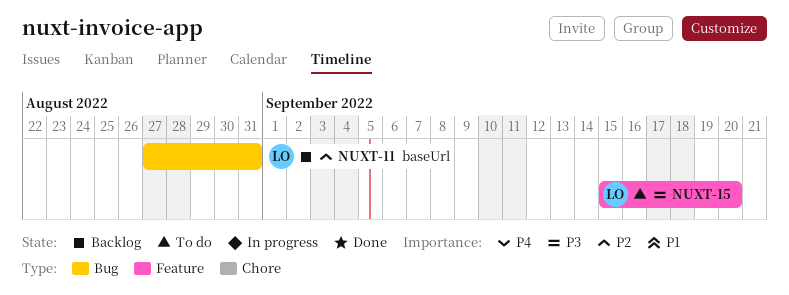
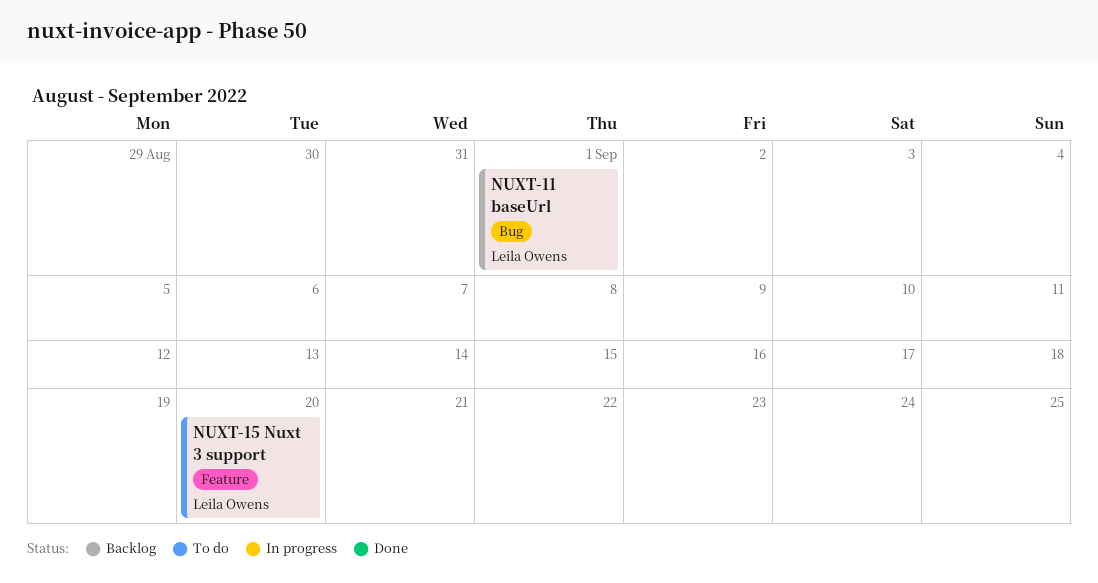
NUXT-11, due: Aug 31 -> Sep 1

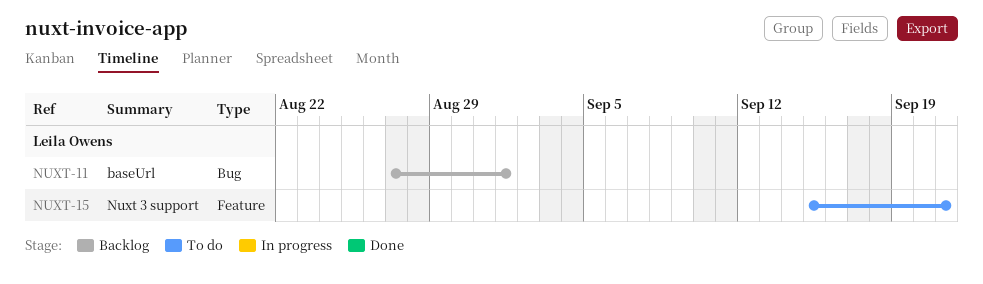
NUXT-15, due: Sep 20 -> Sep 21

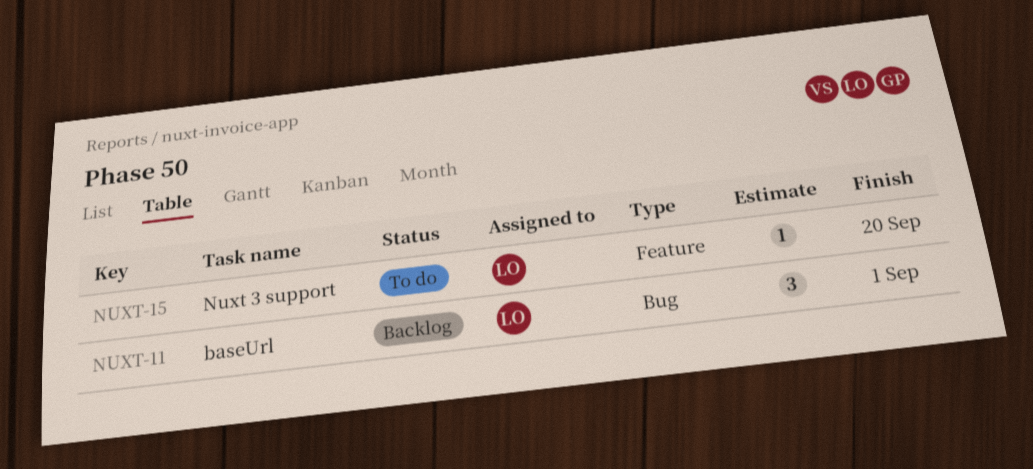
NUXT-15, due: Sep 21 -> Sep 20

